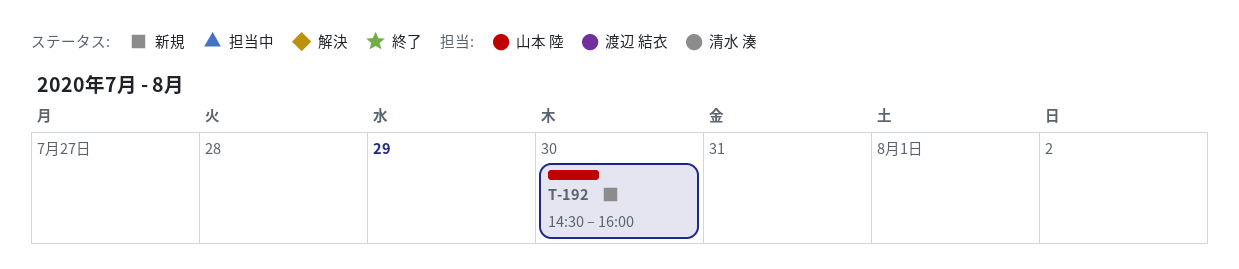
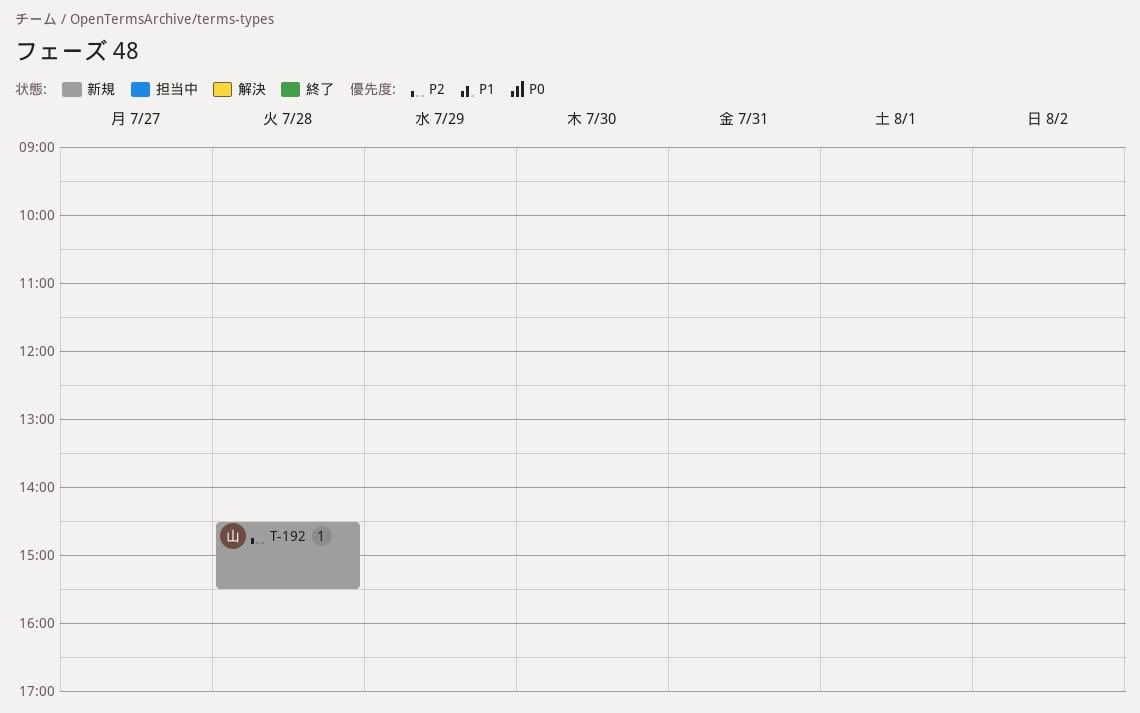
T-192, day: Jul 30 -> Jul 28
T-192, ends: 16:00 -> 15:30

